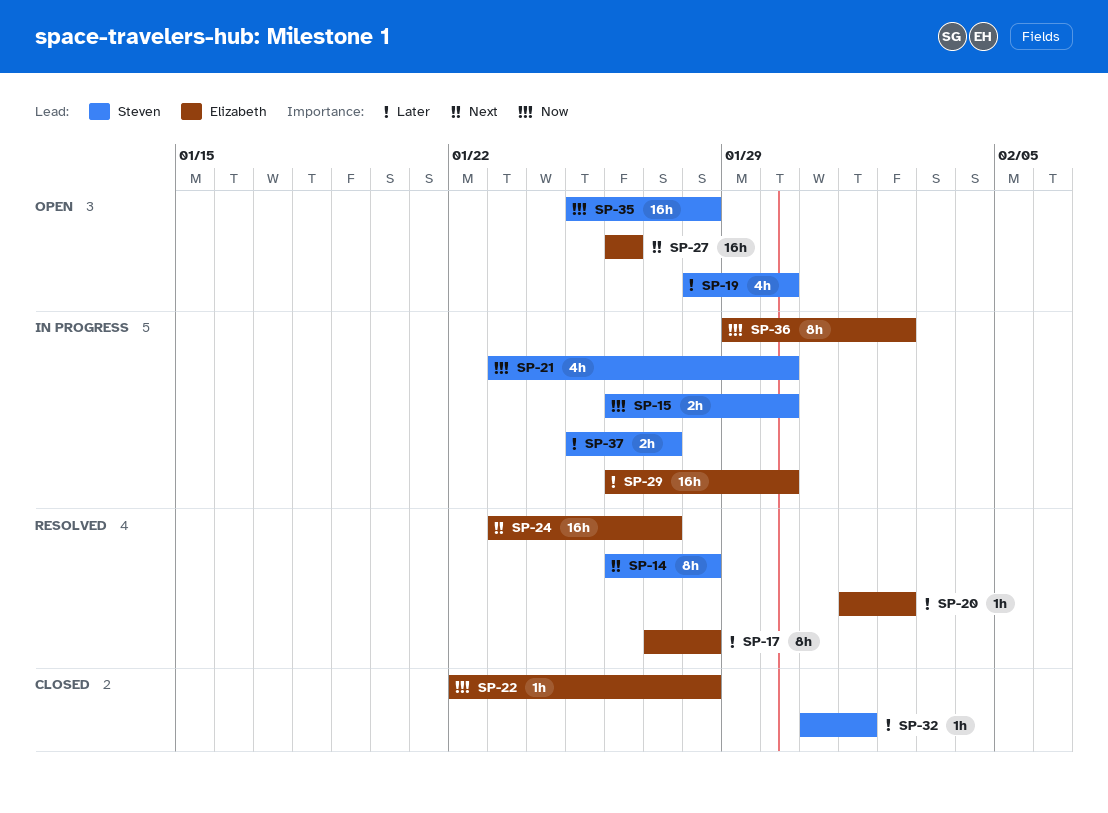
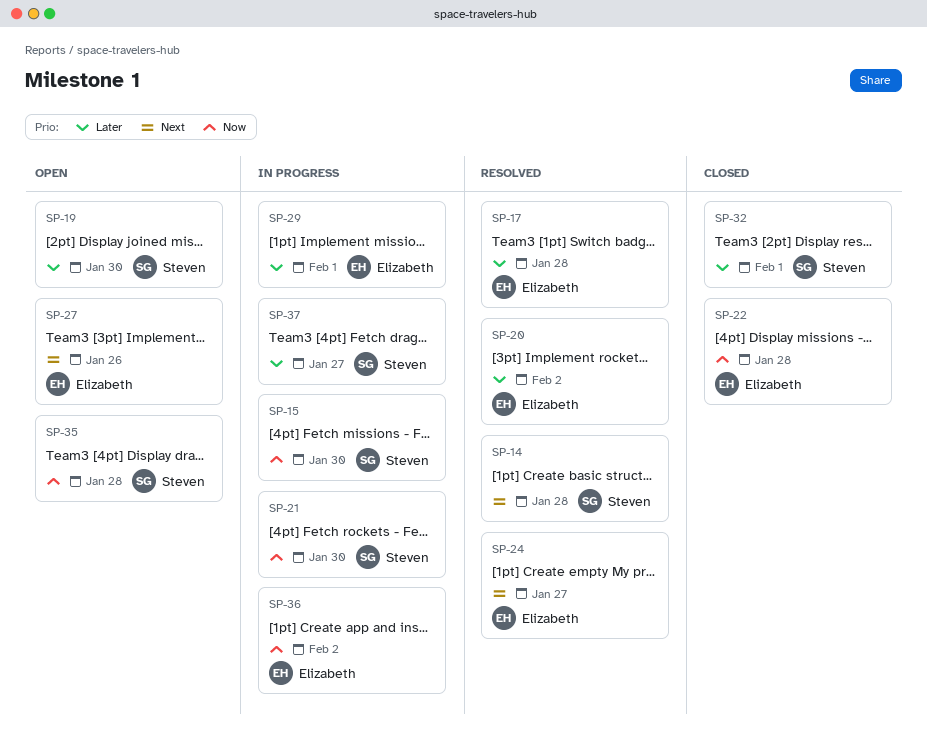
SP-29, due: Jan 30 -> Feb 1

